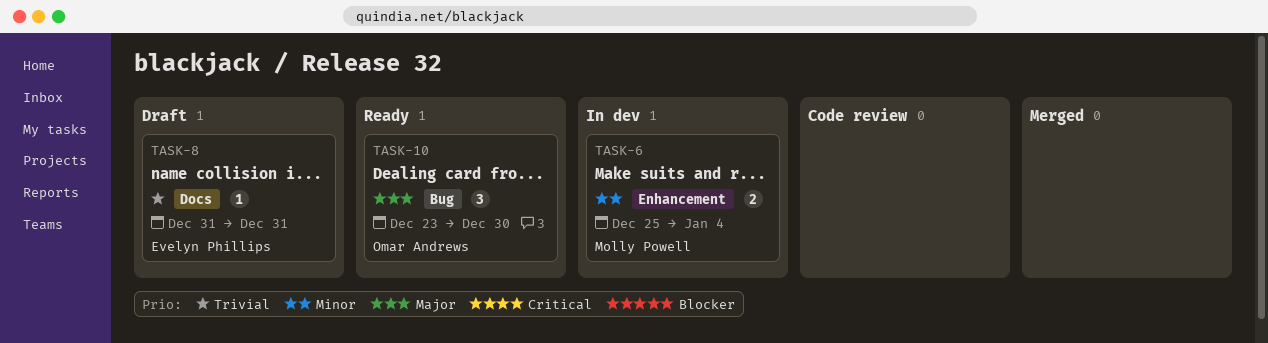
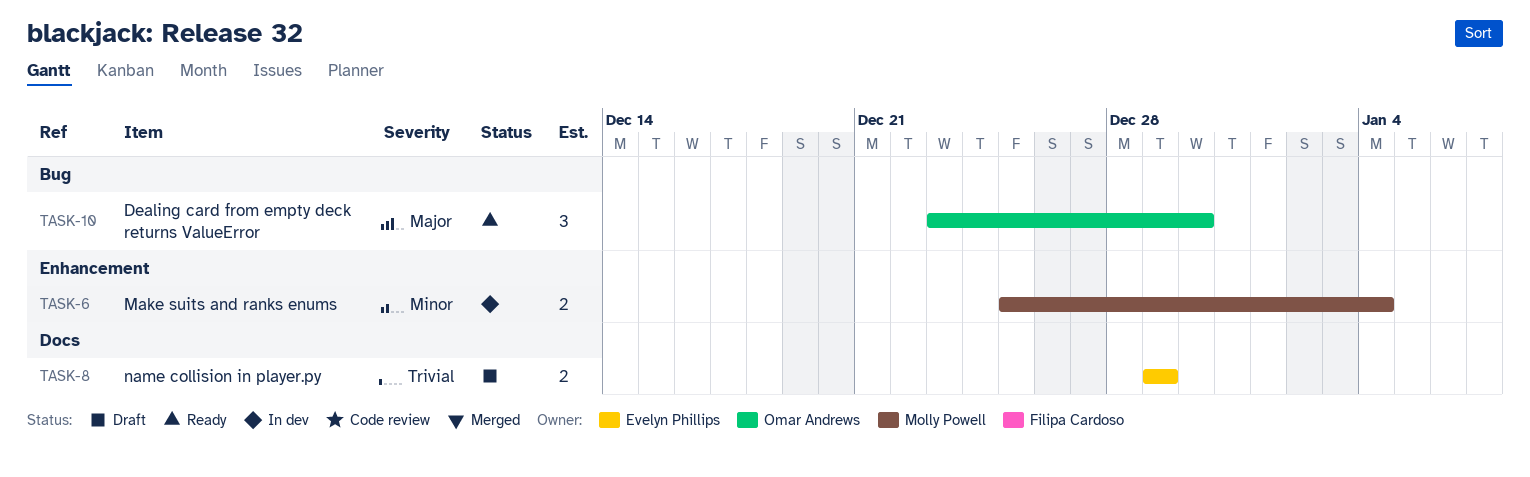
TASK-8, estimate: 1 -> 2
TASK-8, start: Dec 31 -> Dec 29
TASK-8, due: Dec 31 -> Dec 29

